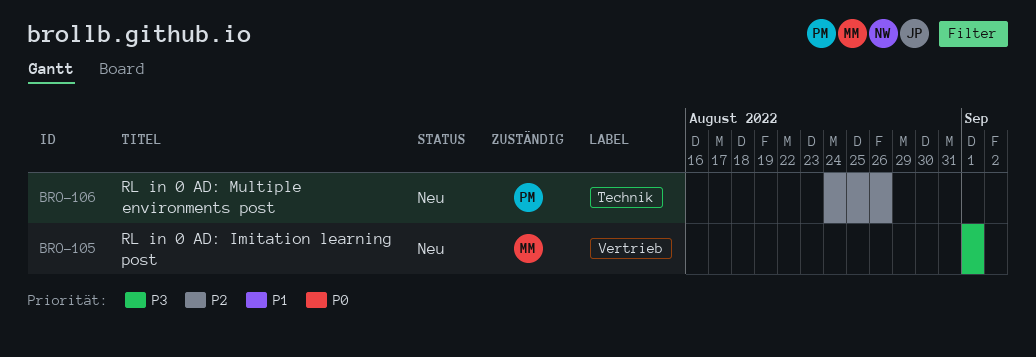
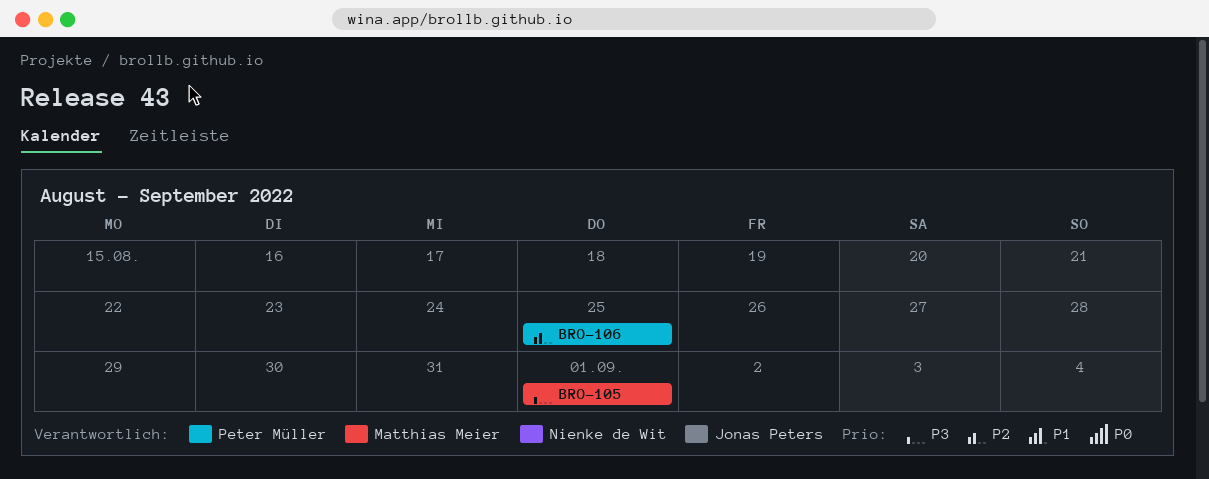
BRO-106, start: Aug 24 -> Aug 25
BRO-106, due: Aug 26 -> Aug 25

